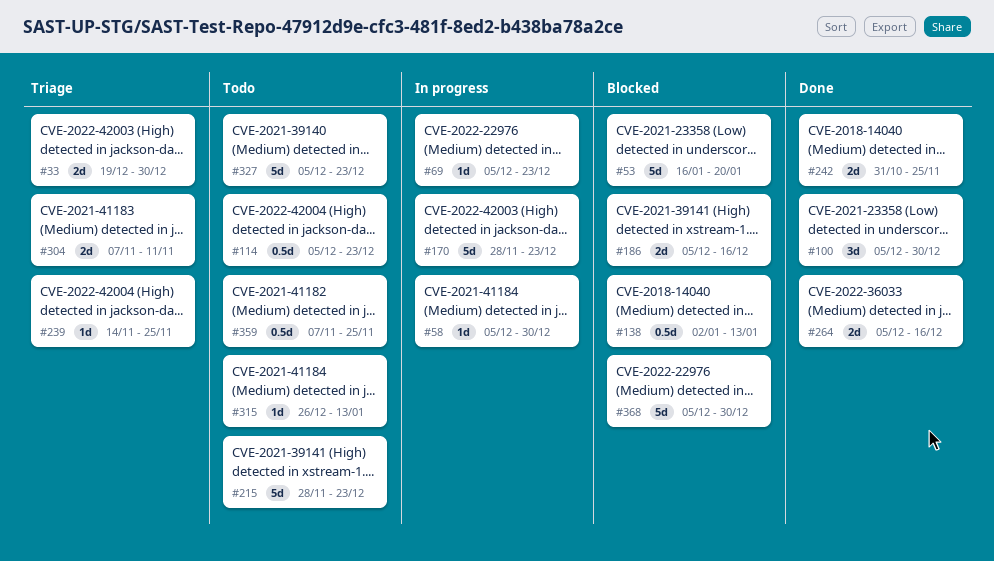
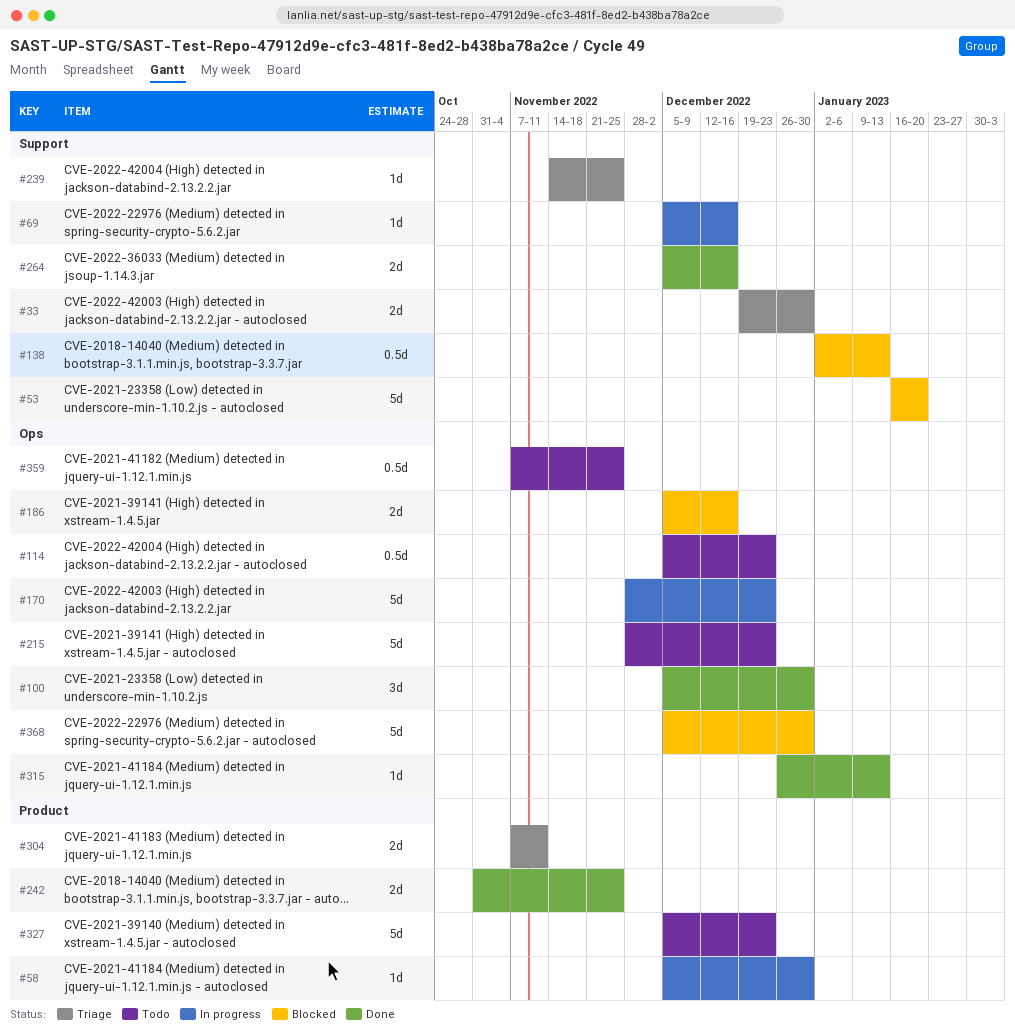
#69, due: Dec 23 -> Dec 16
#315, status: Todo -> Done

